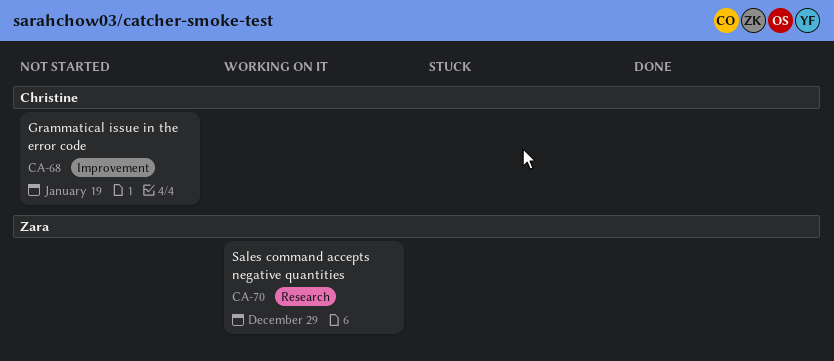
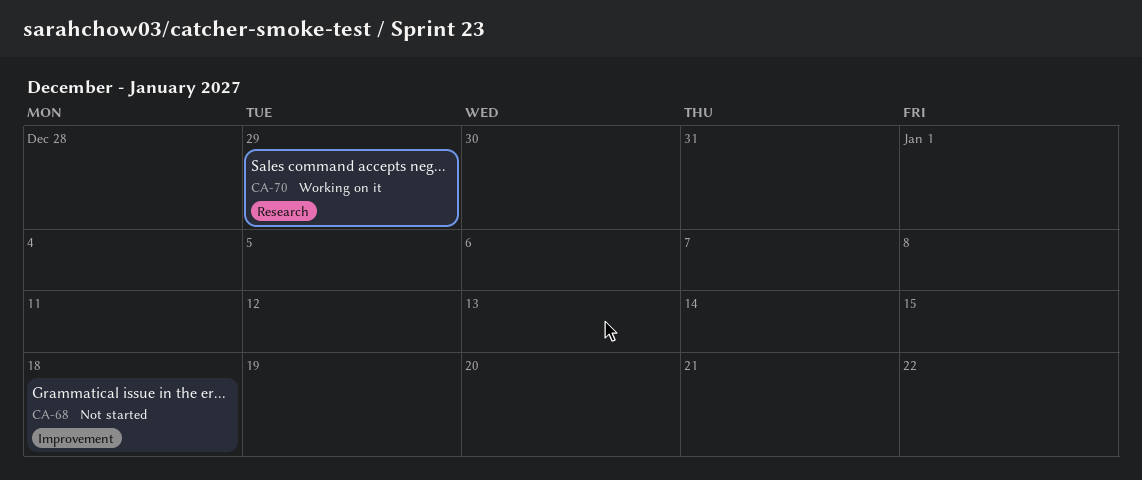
CA-68, due: Jan 19 -> Jan 18

